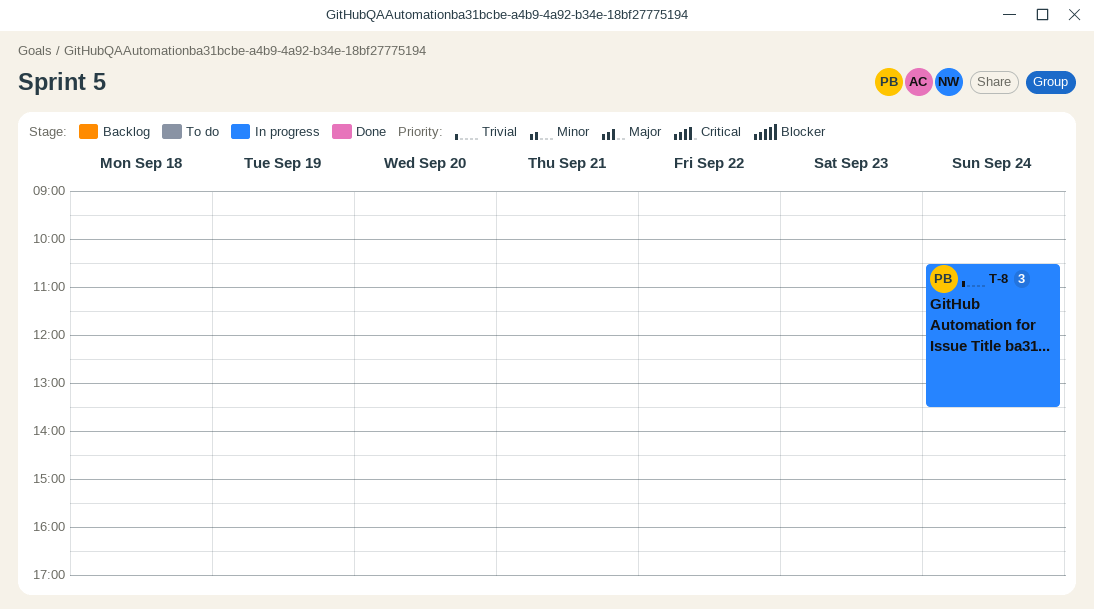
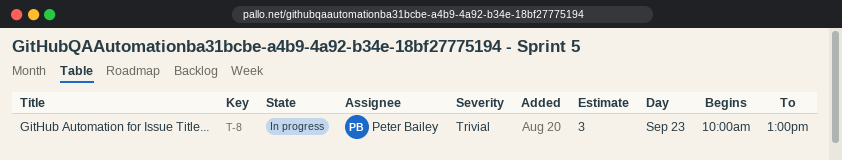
T-8, day: Sep 24 -> Sep 23
T-8, begins: 10:30 -> 10:00
T-8, ends: 13:30 -> 13:00

